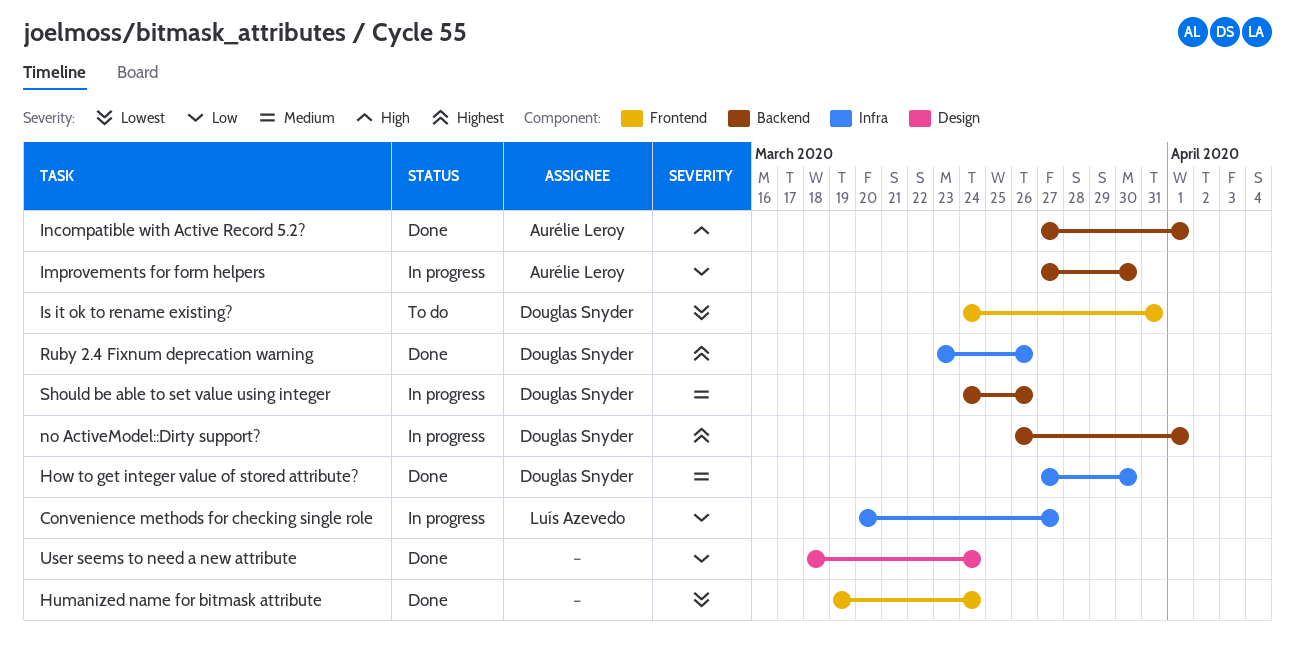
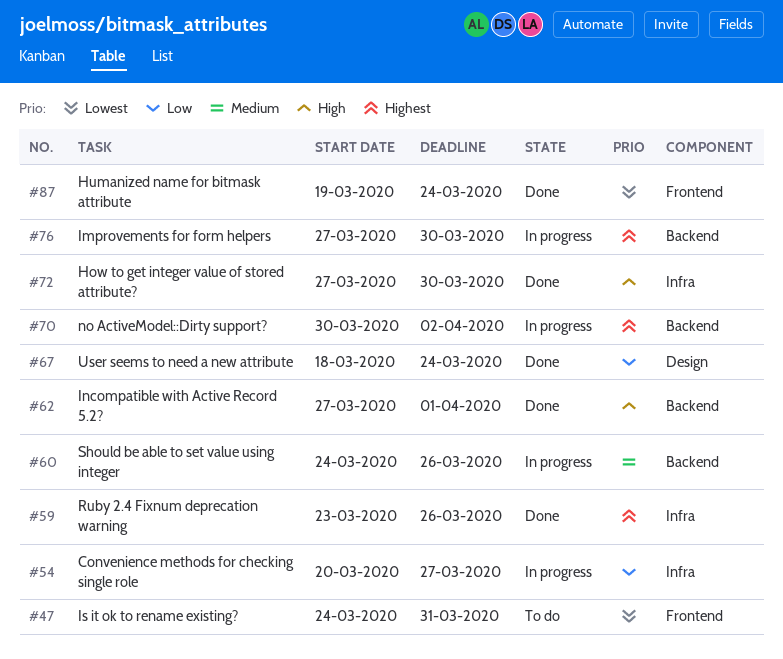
How to get integer value of stored attribute?, priority: Medium -> High
Improvements for form helpers, priority: Low -> Highest
no ActiveModel::Dirty support?, start: Mar 26 -> Mar 30
no ActiveModel::Dirty support?, due: Apr 1 -> Apr 2

